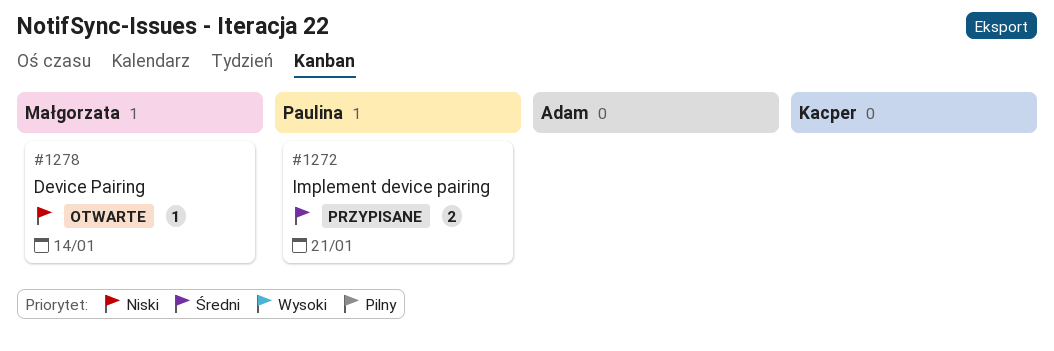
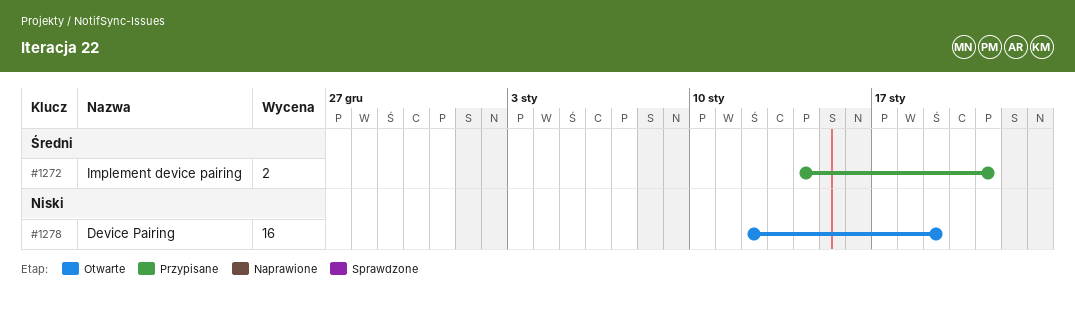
#1278, estimate: 1 -> 16
#1278, due: Jan 14 -> Jan 19

